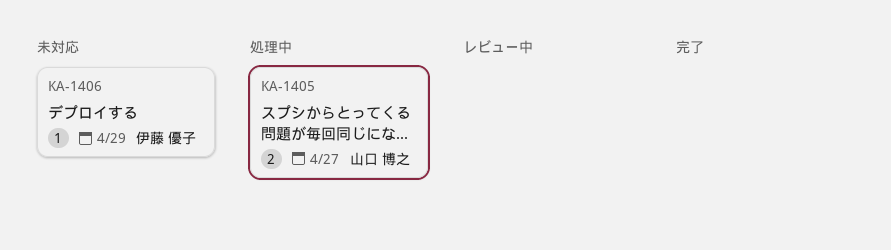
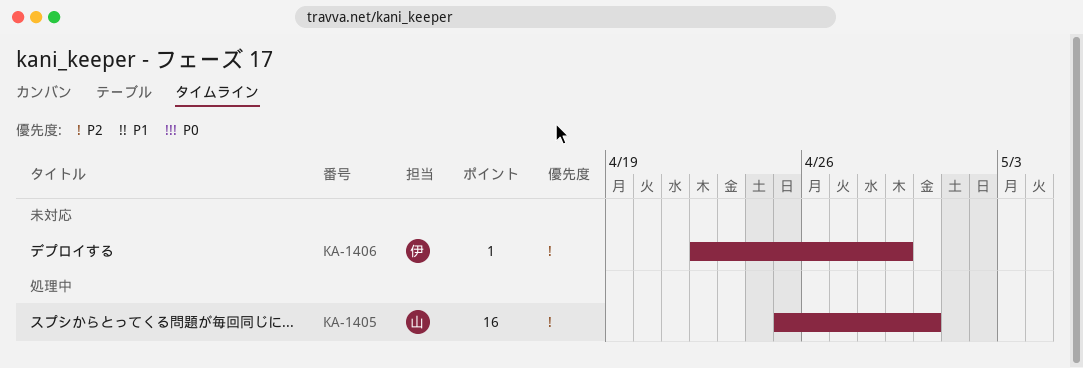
KA-1405, estimate: 2 -> 16
KA-1405, due: Apr 27 -> Apr 30

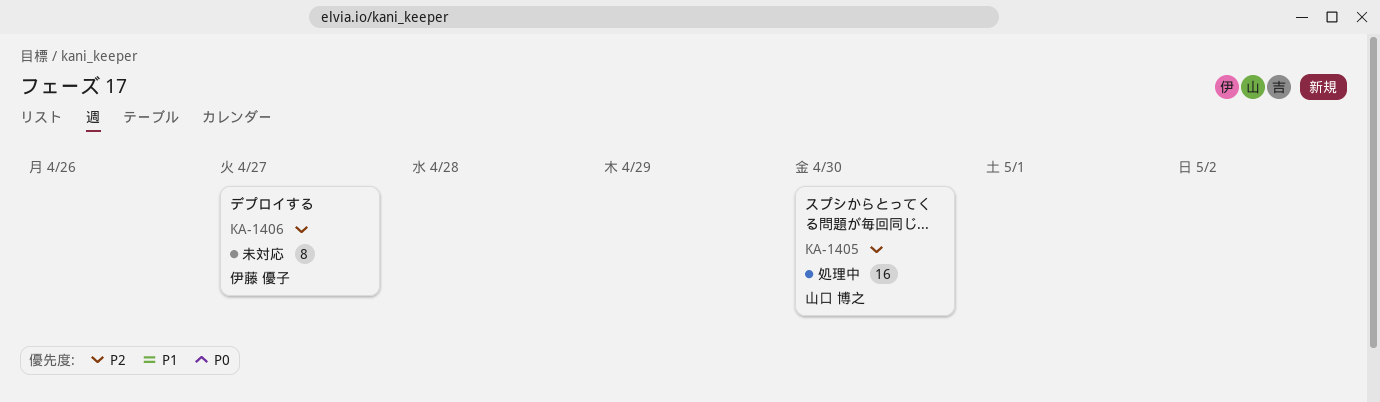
KA-1406, estimate: 1 -> 8
KA-1406, due: Apr 29 -> Apr 27

